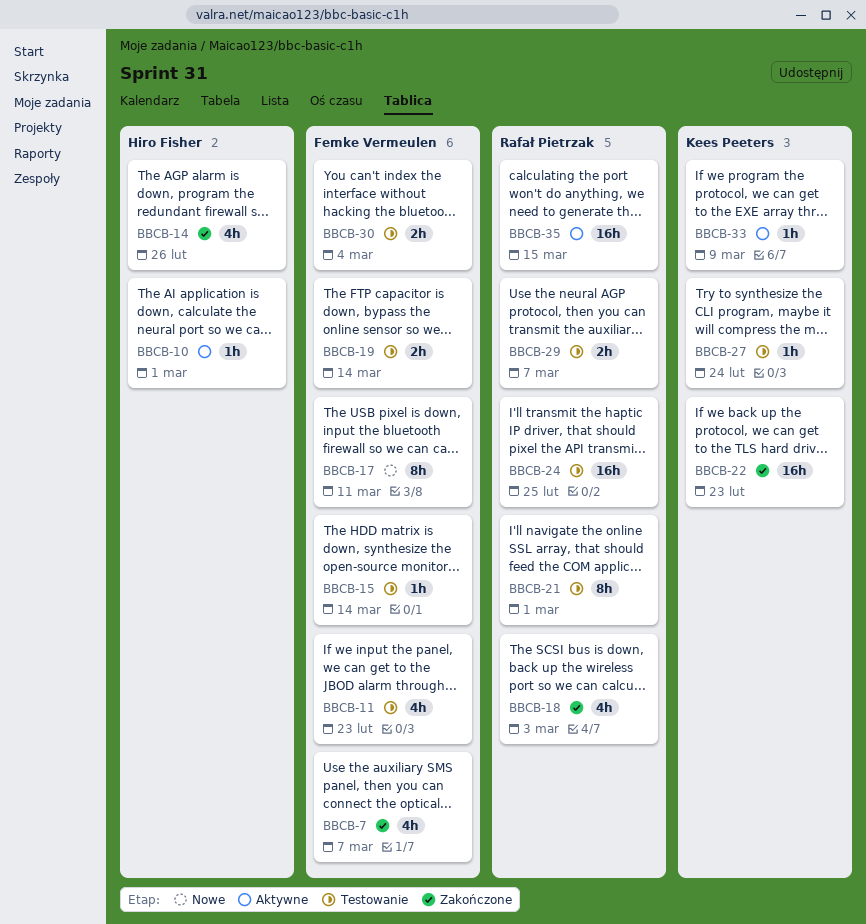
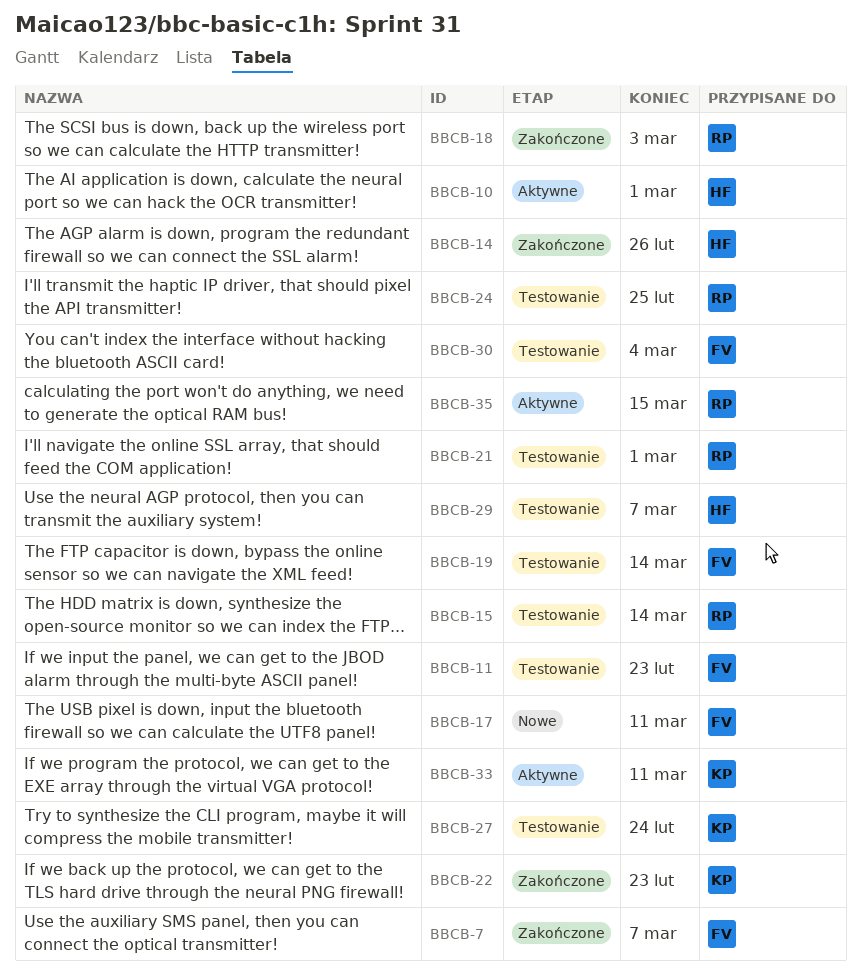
BBCB-15, owner: Femke Vermeulen -> Rafał Pietrzak
BBCB-29, owner: Rafał Pietrzak -> Hiro Fisher
BBCB-33, due: Mar 9 -> Mar 11

